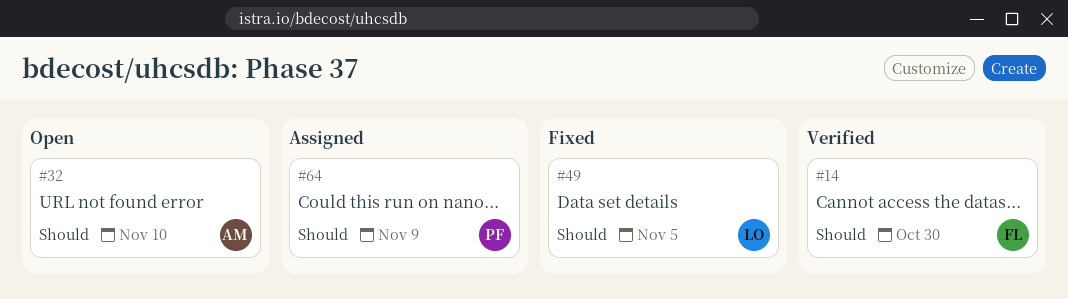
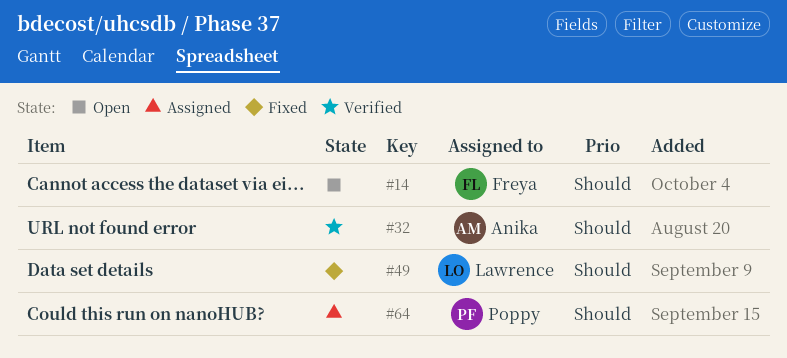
#14, status: Verified -> Open
#32, status: Open -> Verified

